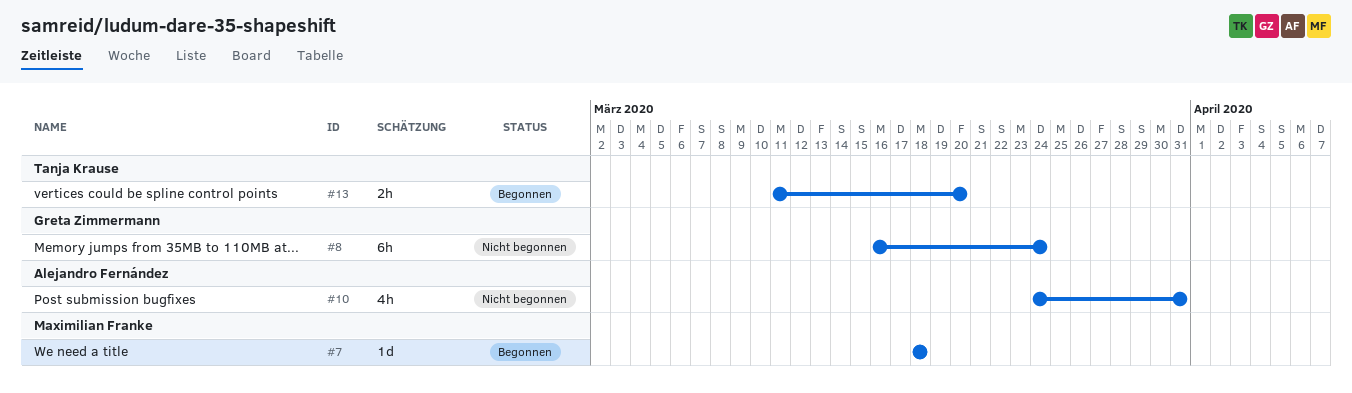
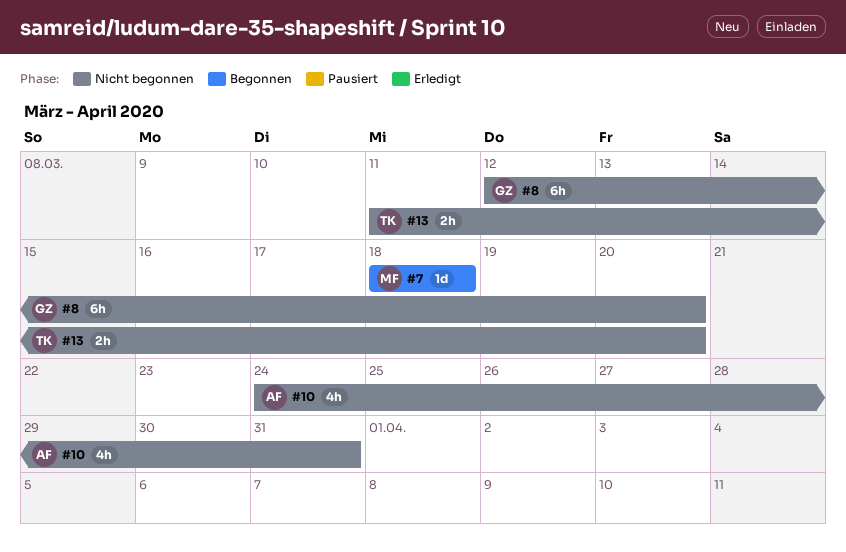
#8, start: Mar 16 -> Mar 12
#8, due: Mar 24 -> Mar 20
#13, status: Begonnen -> Nicht begonnen

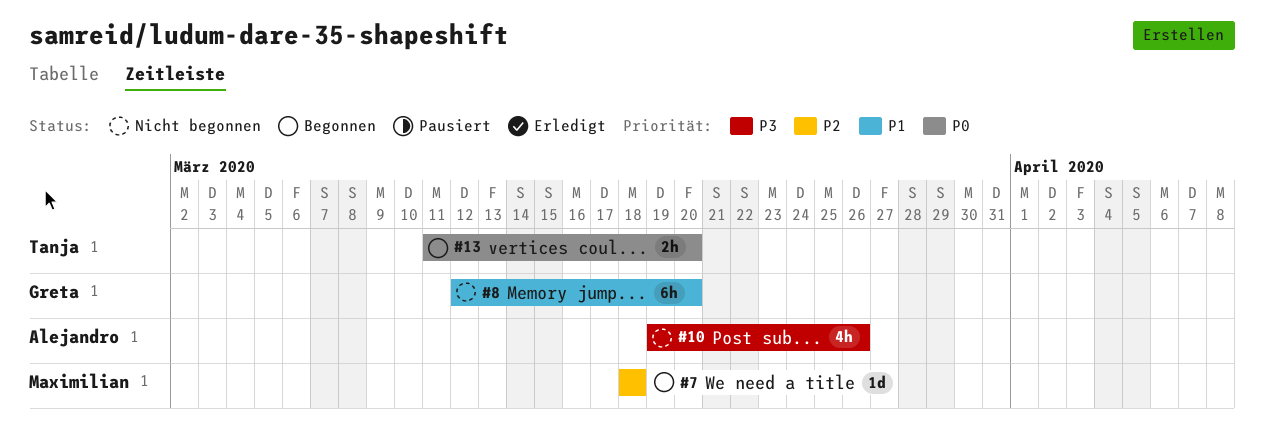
#10, start: Mar 24 -> Mar 19
#10, due: Mar 31 -> Mar 26
#13, status: Nicht begonnen -> Begonnen

